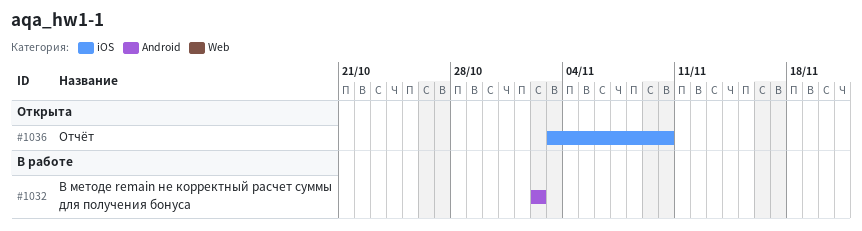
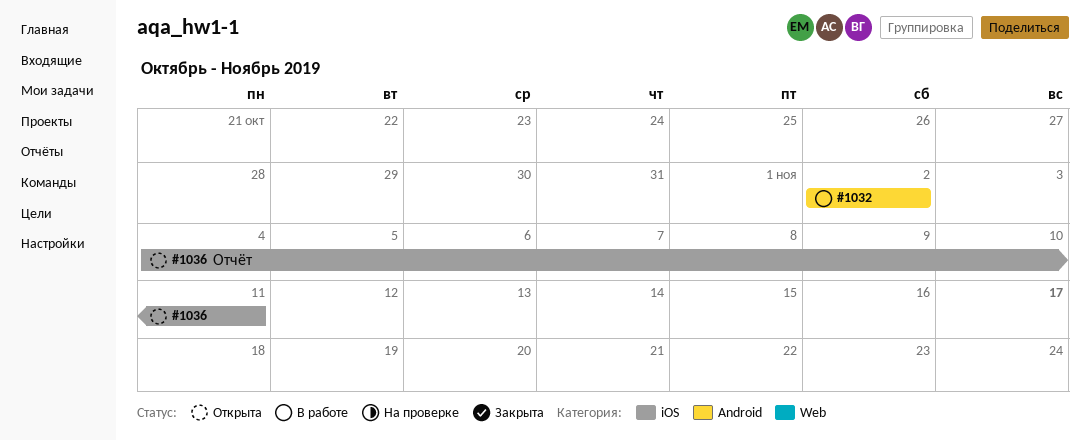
#1036, start: Nov 3 -> Nov 4
#1036, due: Nov 10 -> Nov 11

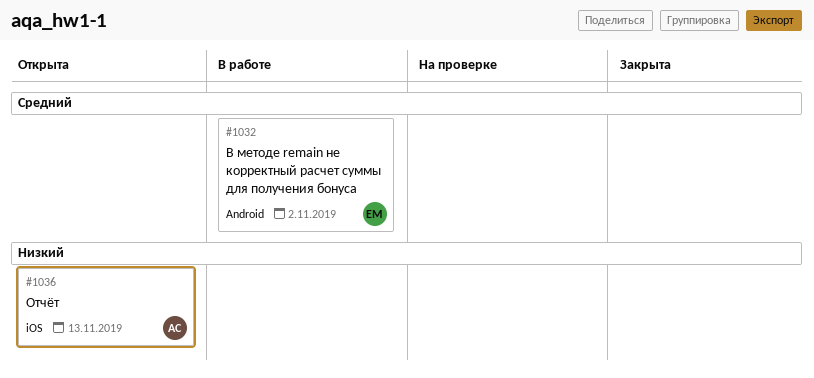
#1036, due: Nov 11 -> Nov 13

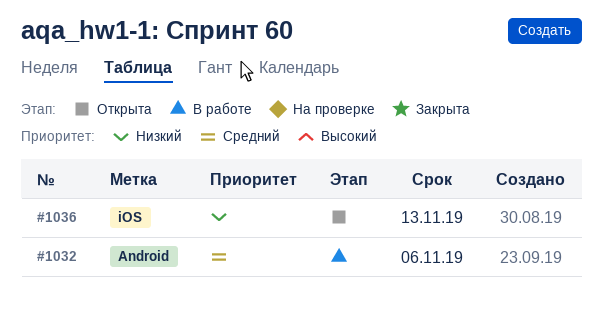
#1032, due: Nov 2 -> Nov 6

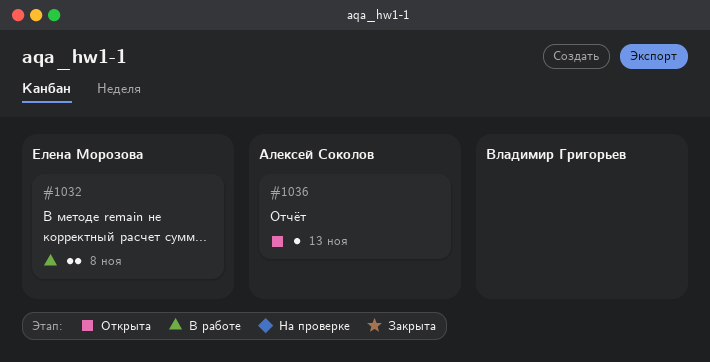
#1032, due: Nov 6 -> Nov 8

